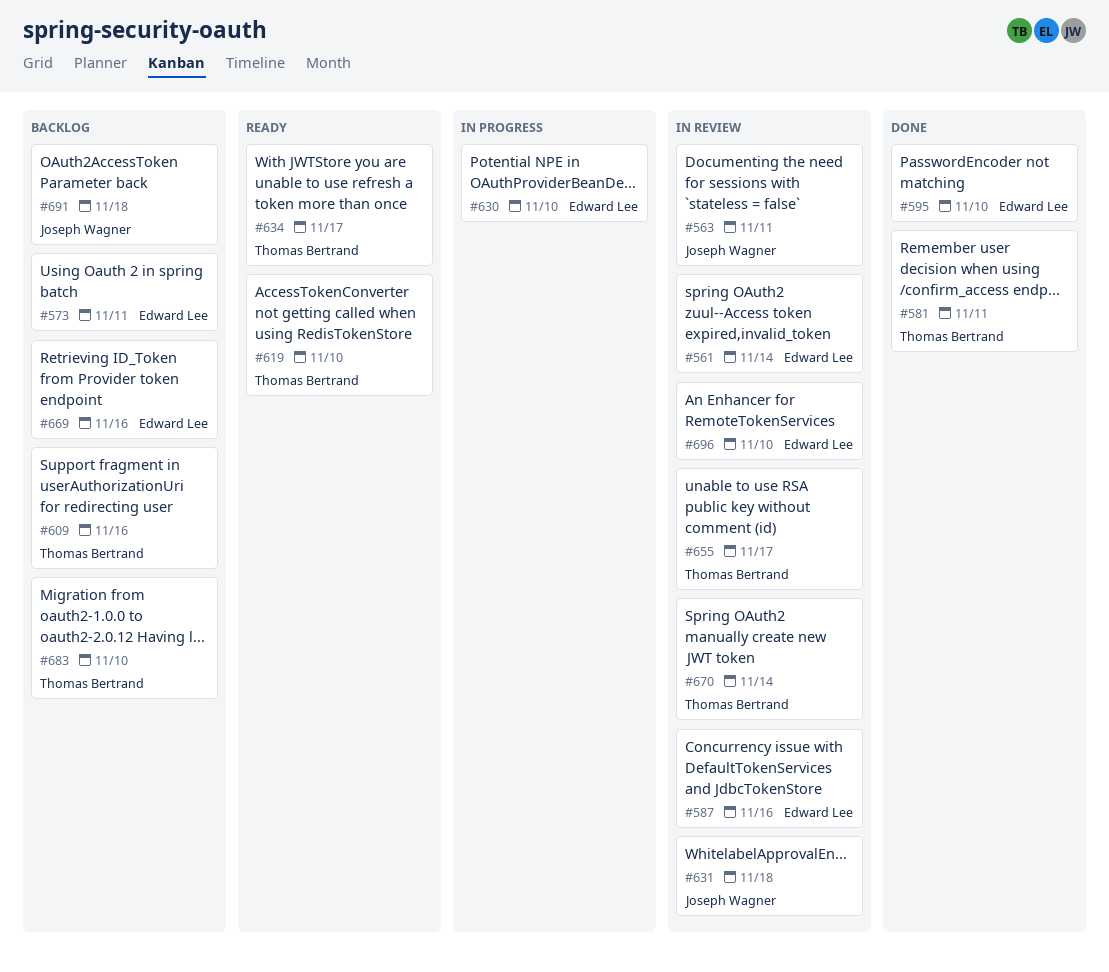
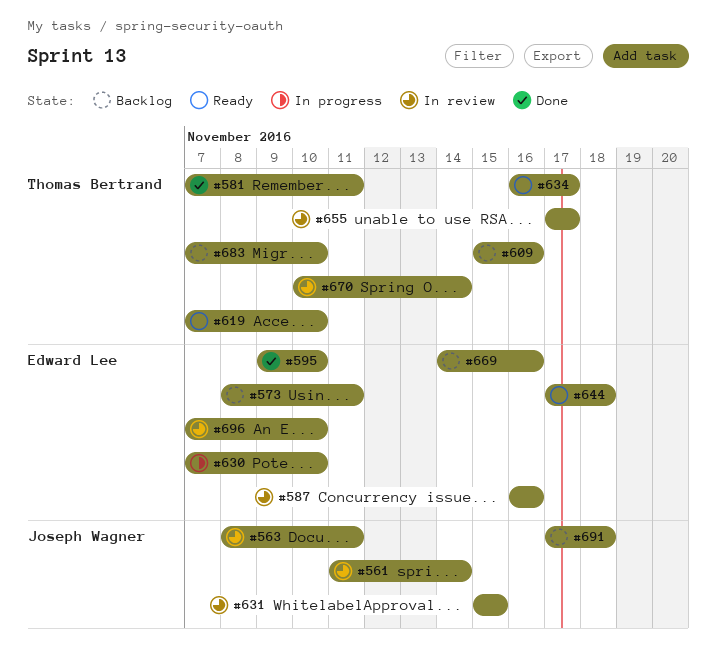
#561, owner: Edward Lee -> Joseph Wagner
#631, due: Nov 18 -> Nov 15
#644: none -> present

